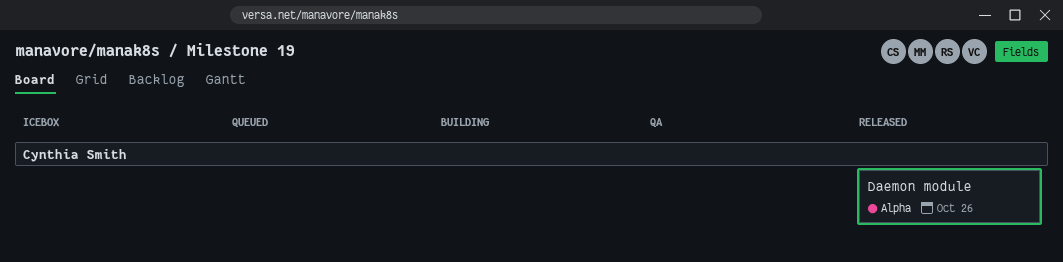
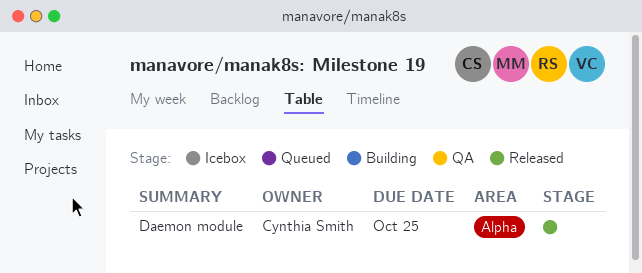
Daemon module, due: Oct 26 -> Oct 25

